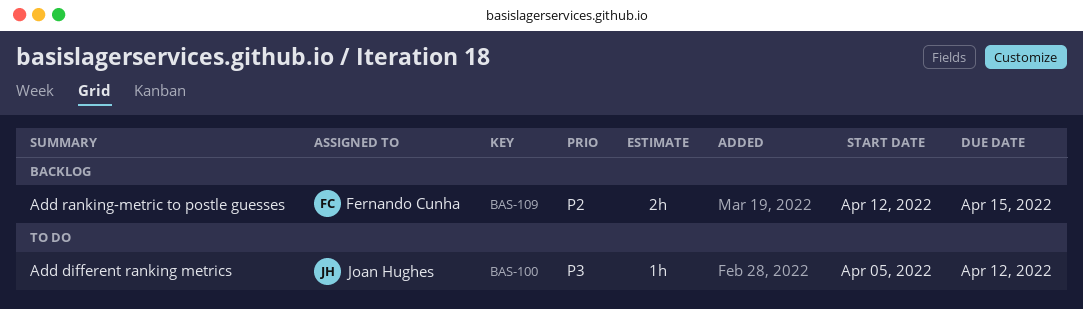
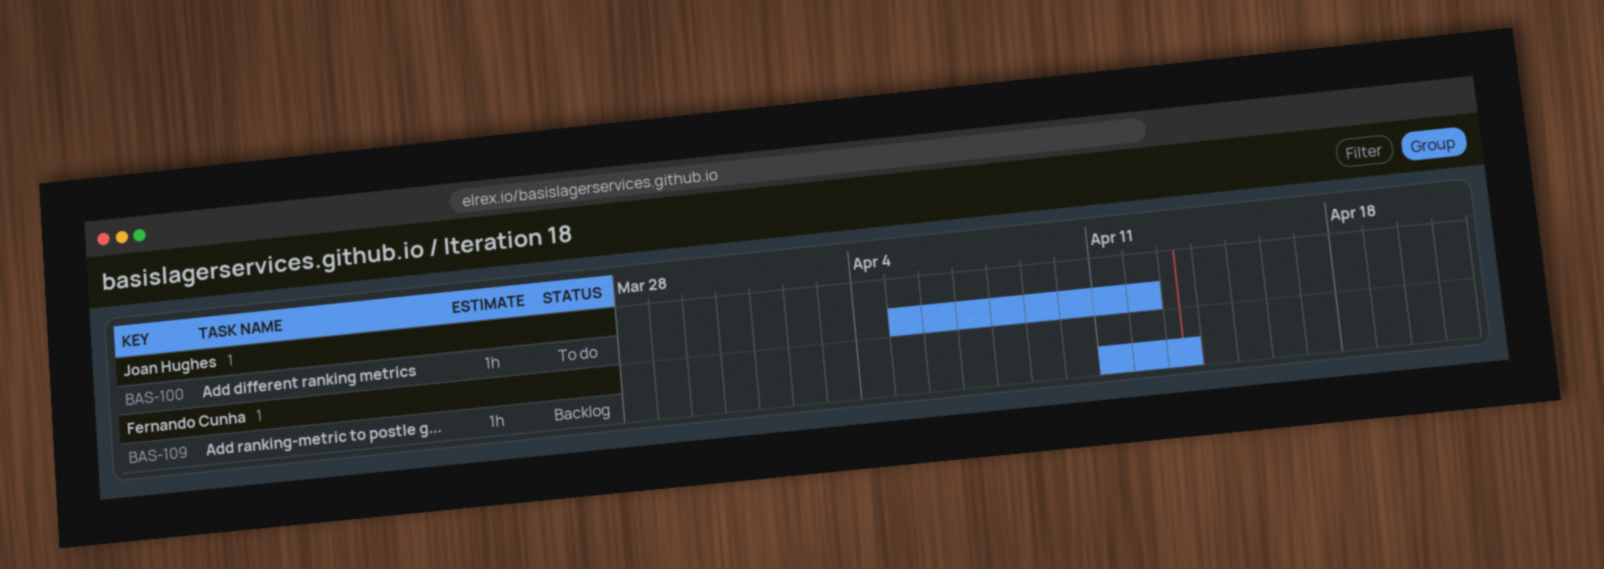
BAS-109, estimate: 2h -> 1h
BAS-109, start: Apr 12 -> Apr 11
BAS-109, due: Apr 15 -> Apr 13

